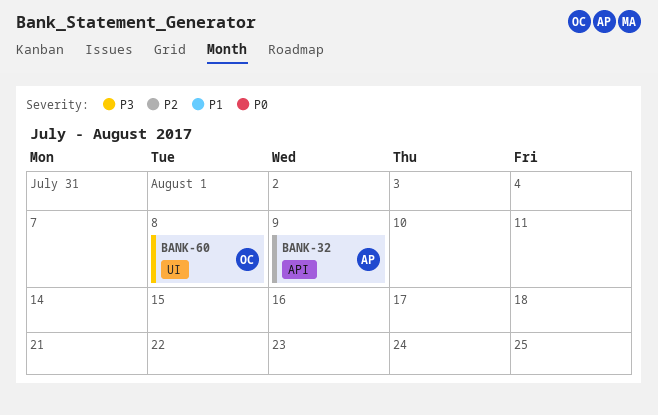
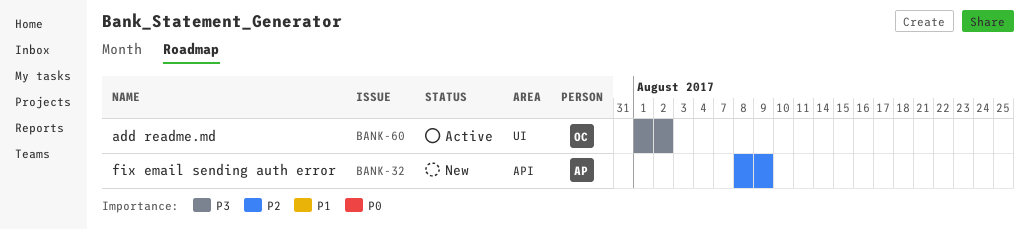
BANK-60, due: Aug 8 -> Aug 2

